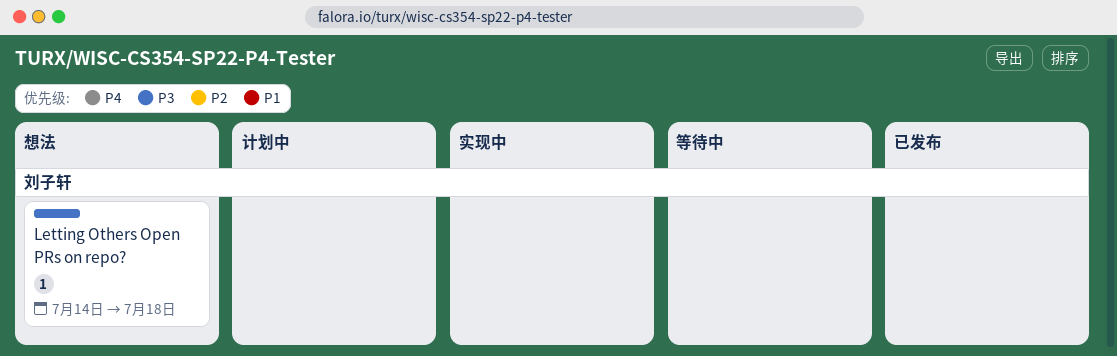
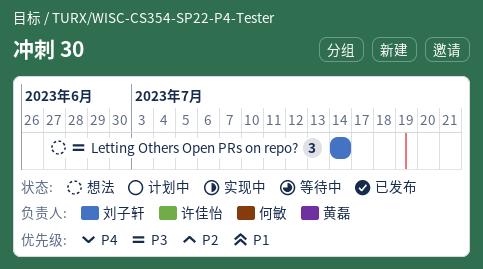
Letting Others Open PRs on repo?, estimate: 1 -> 3
Letting Others Open PRs on repo?, due: Jul 18 -> Jul 14

